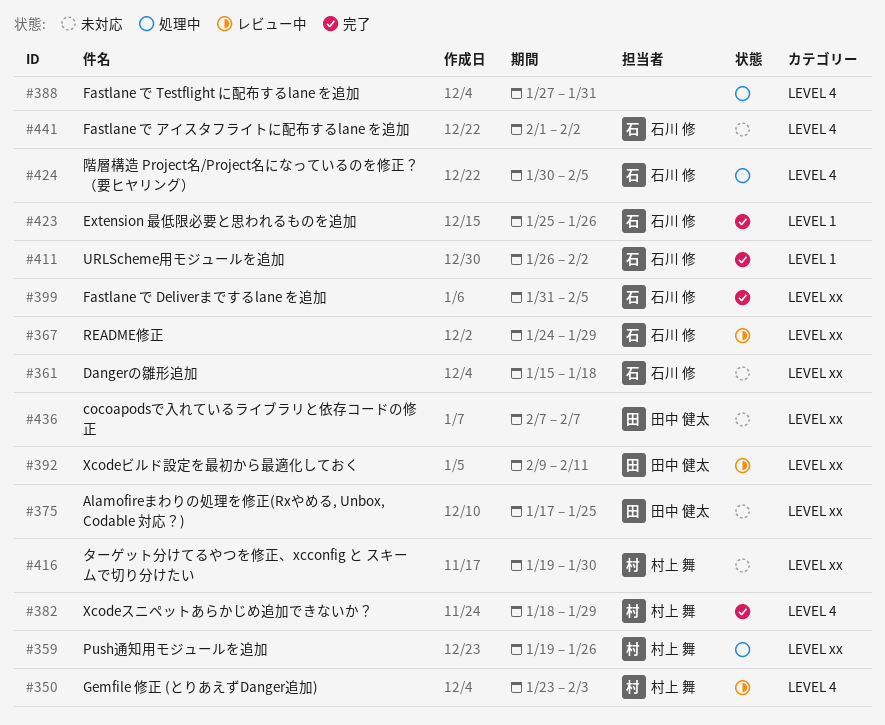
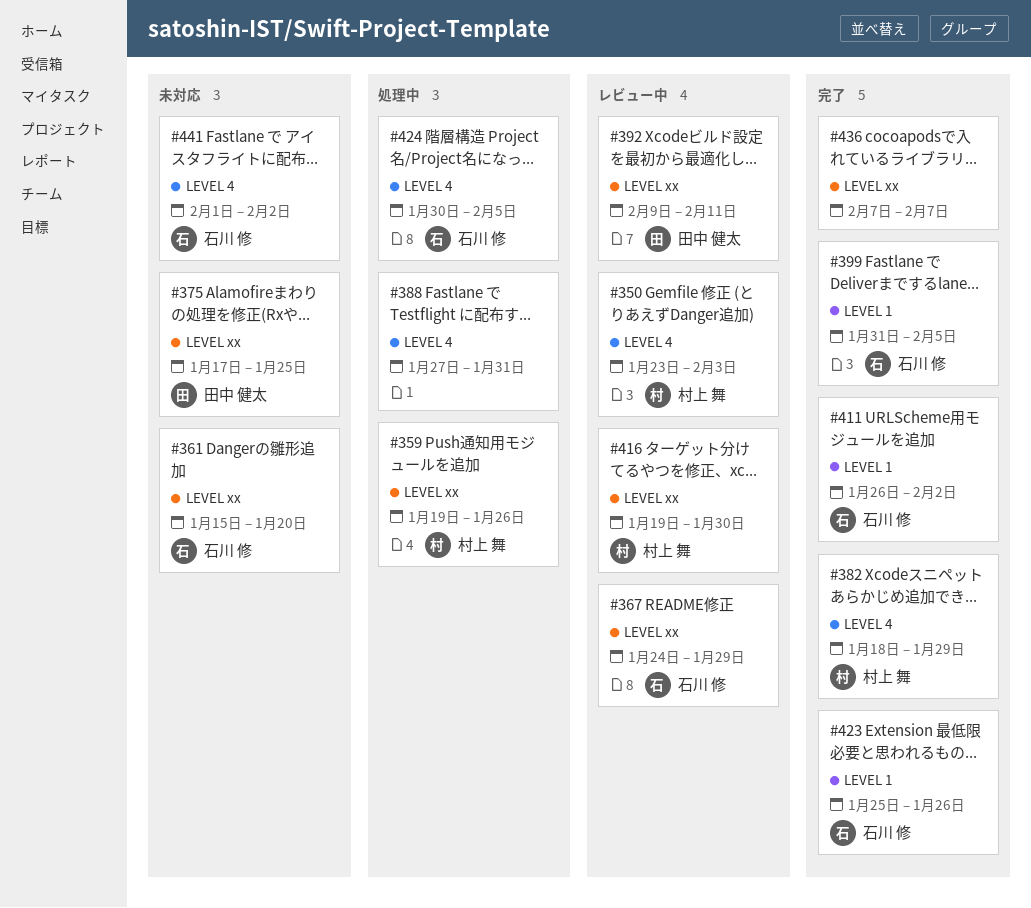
#361, due: Jan 18 -> Jan 20
#399, label: LEVEL xx -> LEVEL 1
#416, status: 未対応 -> レビュー中
#436, status: 未対応 -> 完了
#436, owner: 田中 健太 -> none

